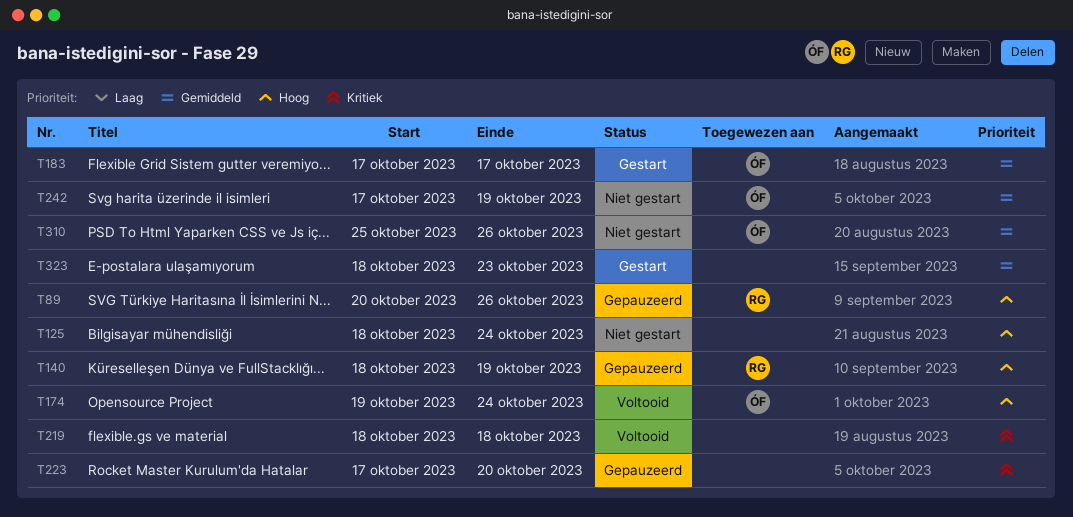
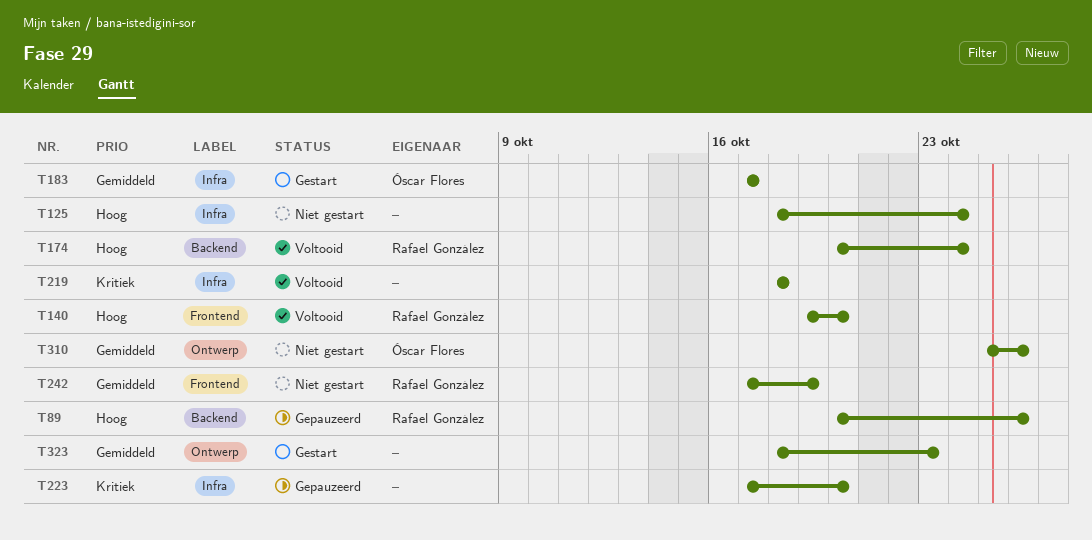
T140, status: Gepauzeerd -> Voltooid
T140, start: Oct 18 -> Oct 19
T140, due: Oct 19 -> Oct 20
T174, owner: Óscar Flores -> Rafael González
T174, start: Oct 19 -> Oct 20
T242, owner: Óscar Flores -> Rafael González

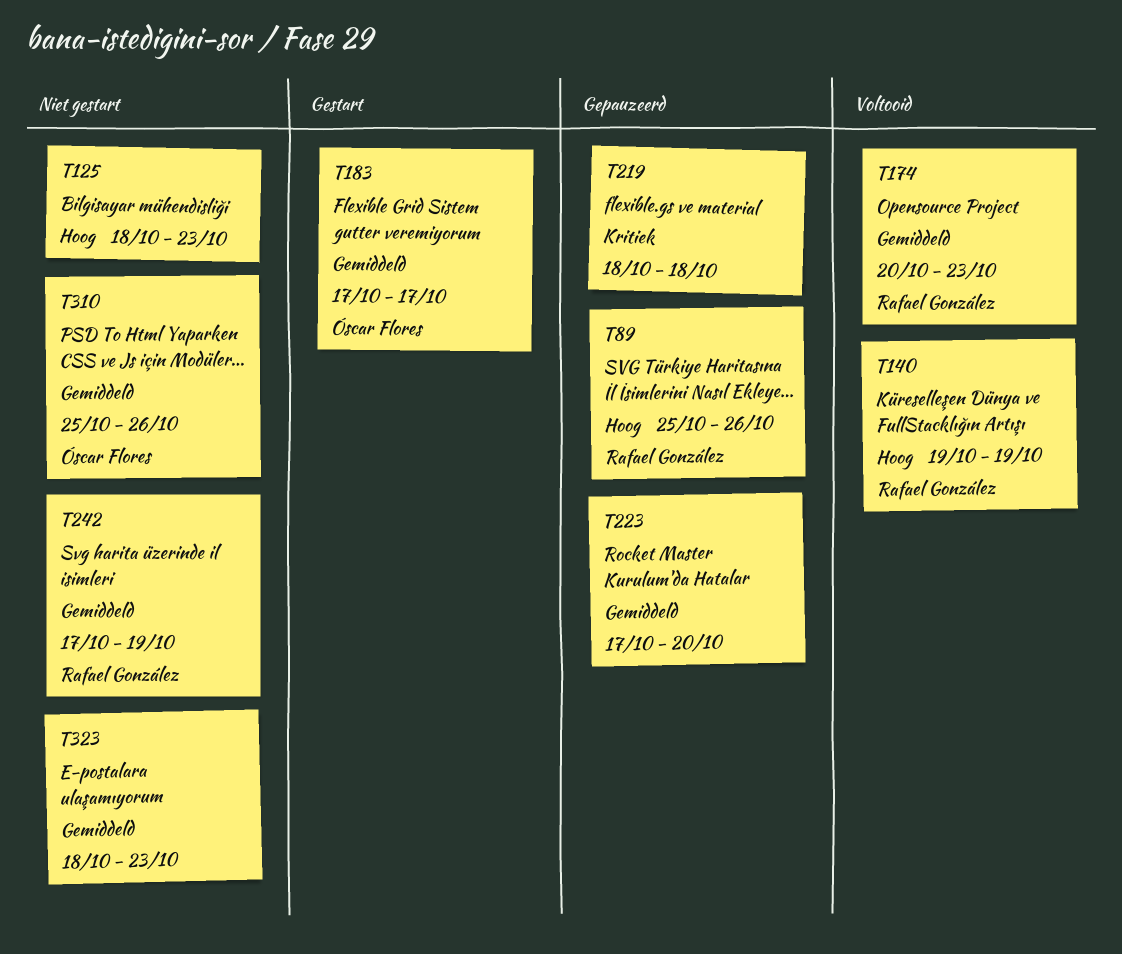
T89, start: Oct 20 -> Oct 25
T125, due: Oct 24 -> Oct 23
T140, due: Oct 20 -> Oct 19
T174, priority: Hoog -> Gemiddeld
T174, due: Oct 24 -> Oct 23
T219, status: Voltooid -> Gepauzeerd
T223, priority: Kritiek -> Gemiddeld
T323, status: Gestart -> Niet gestart

